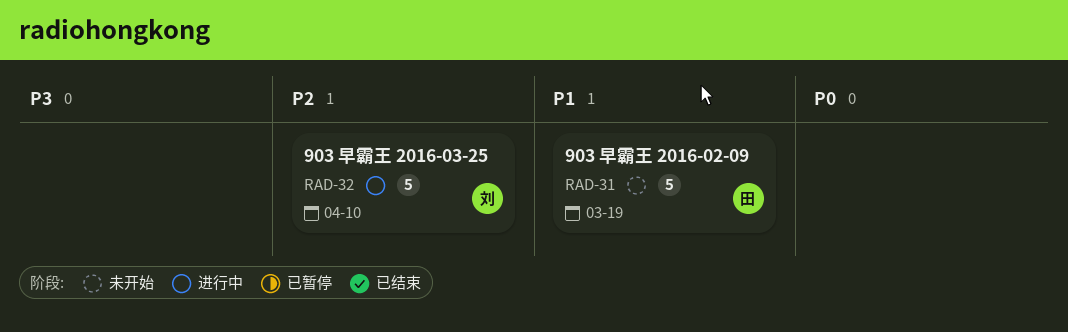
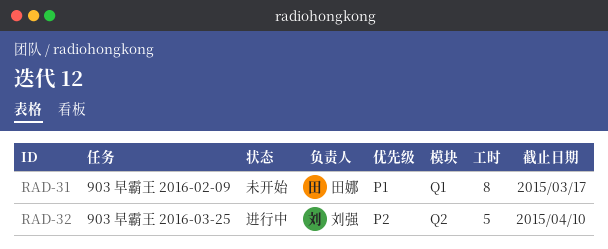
RAD-31, estimate: 5 -> 8
RAD-31, due: Mar 19 -> Mar 17

